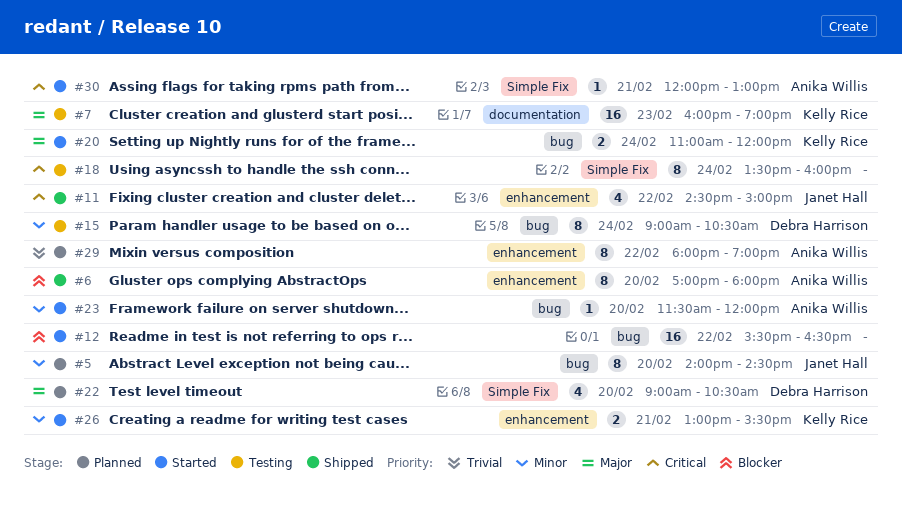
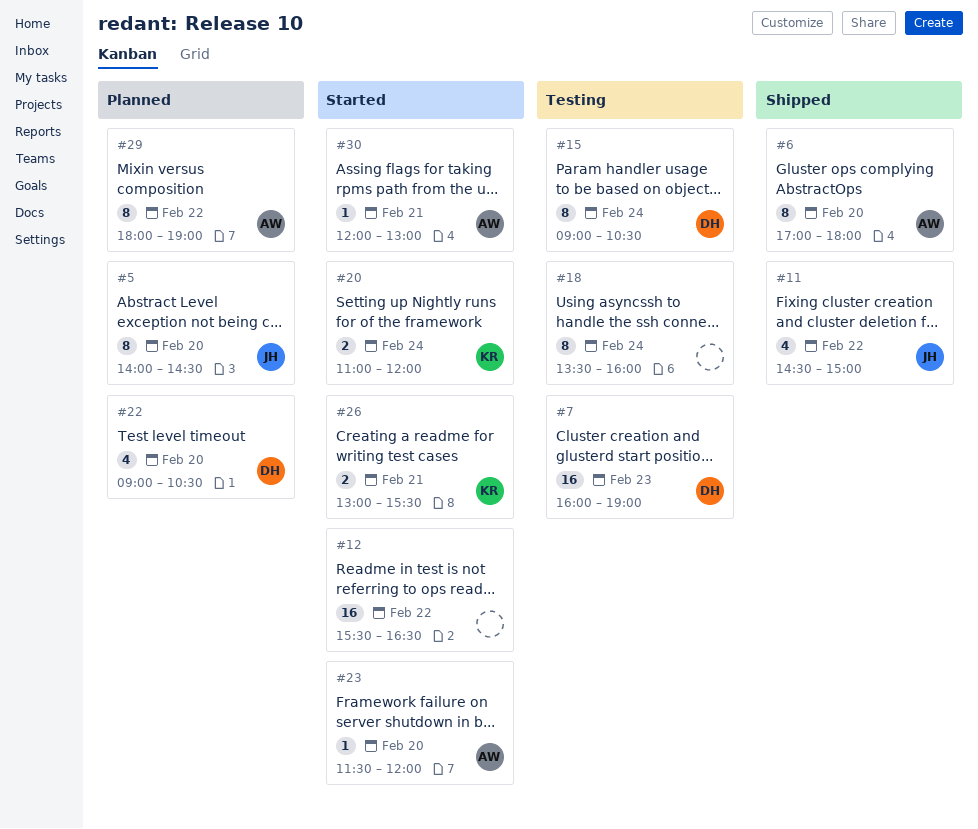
#7, owner: Kelly Rice -> Debra Harrison

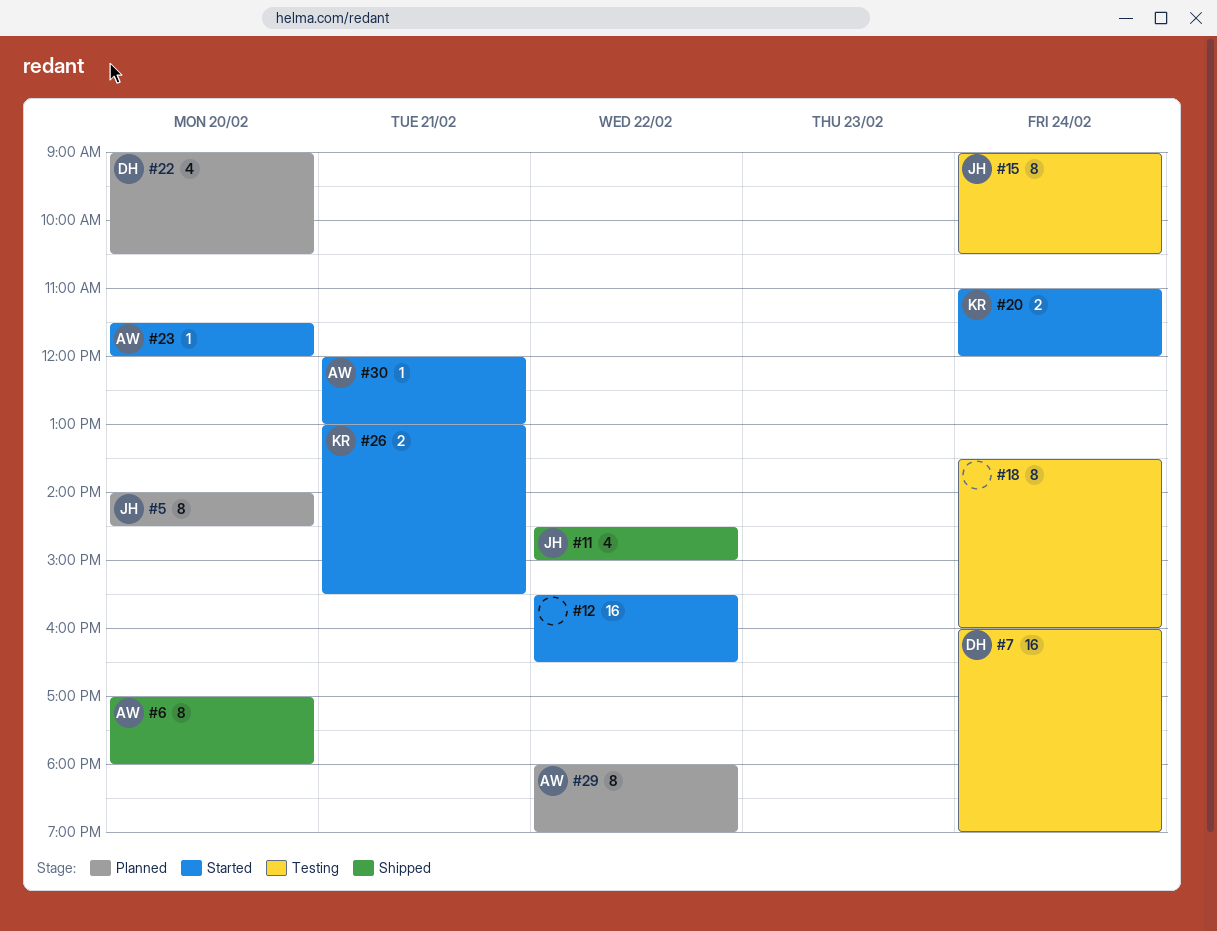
#7, day: Feb 23 -> Feb 24
#15, owner: DH -> JH

